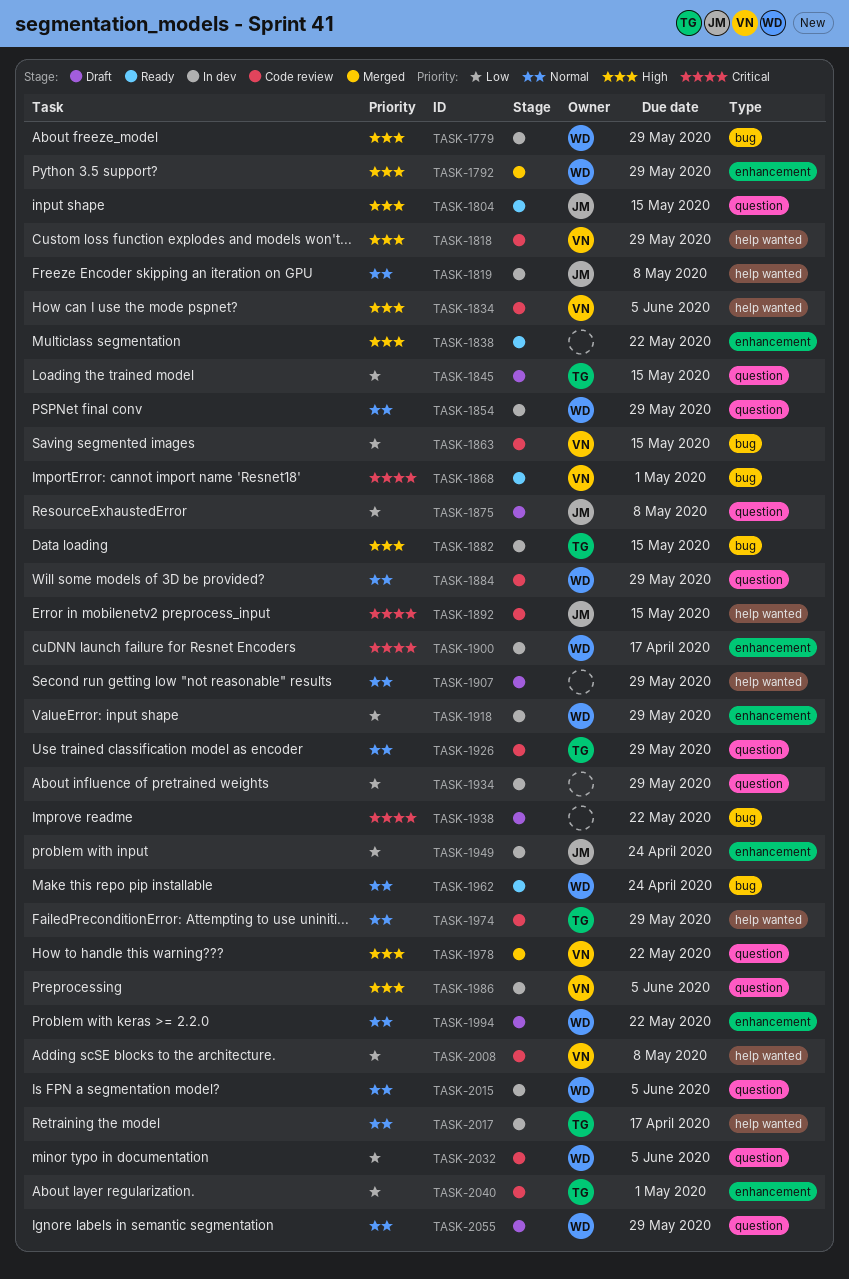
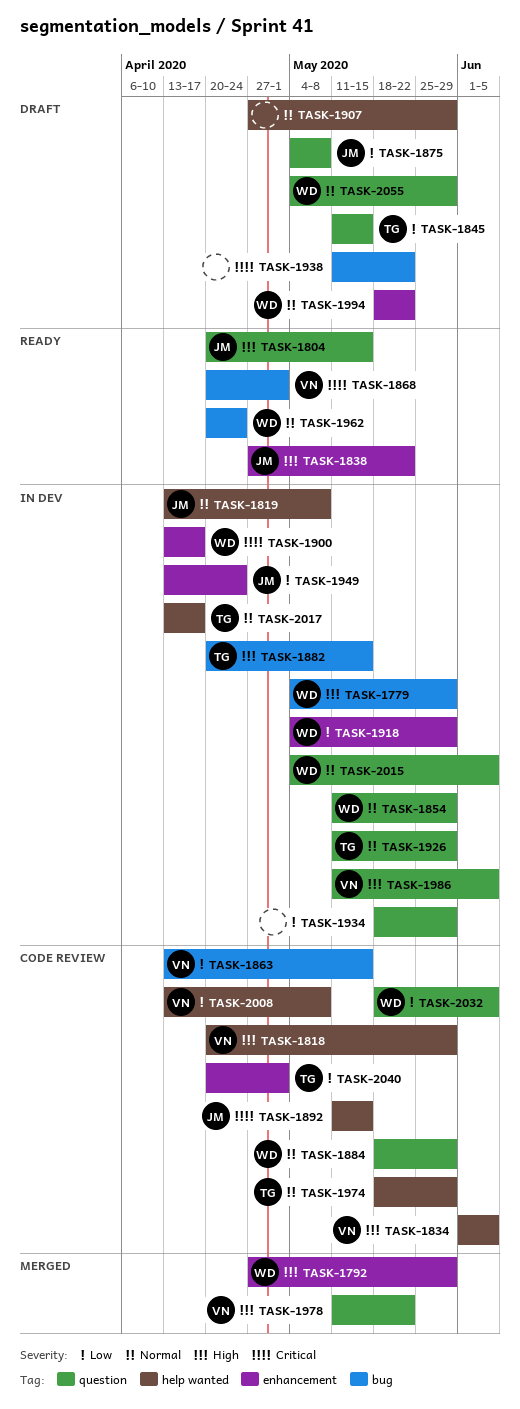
TASK-1838, owner: none -> JM
TASK-1926, status: Code review -> In dev

